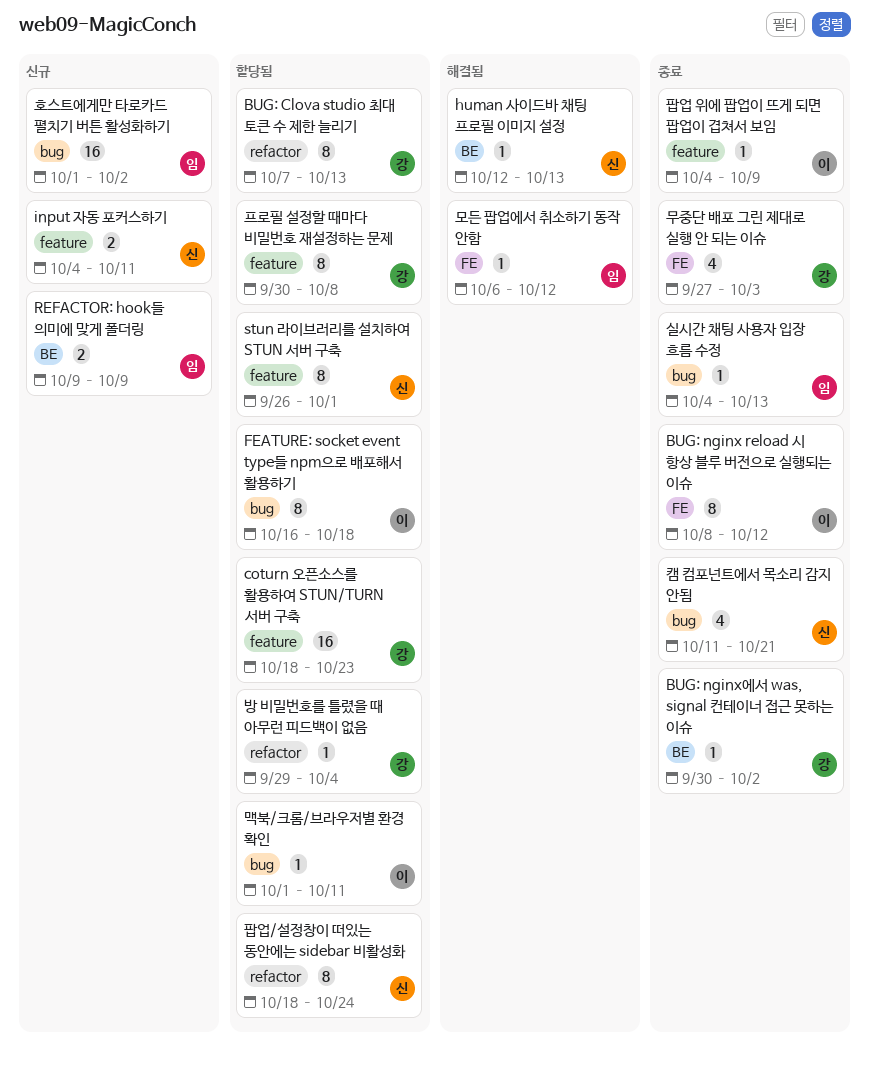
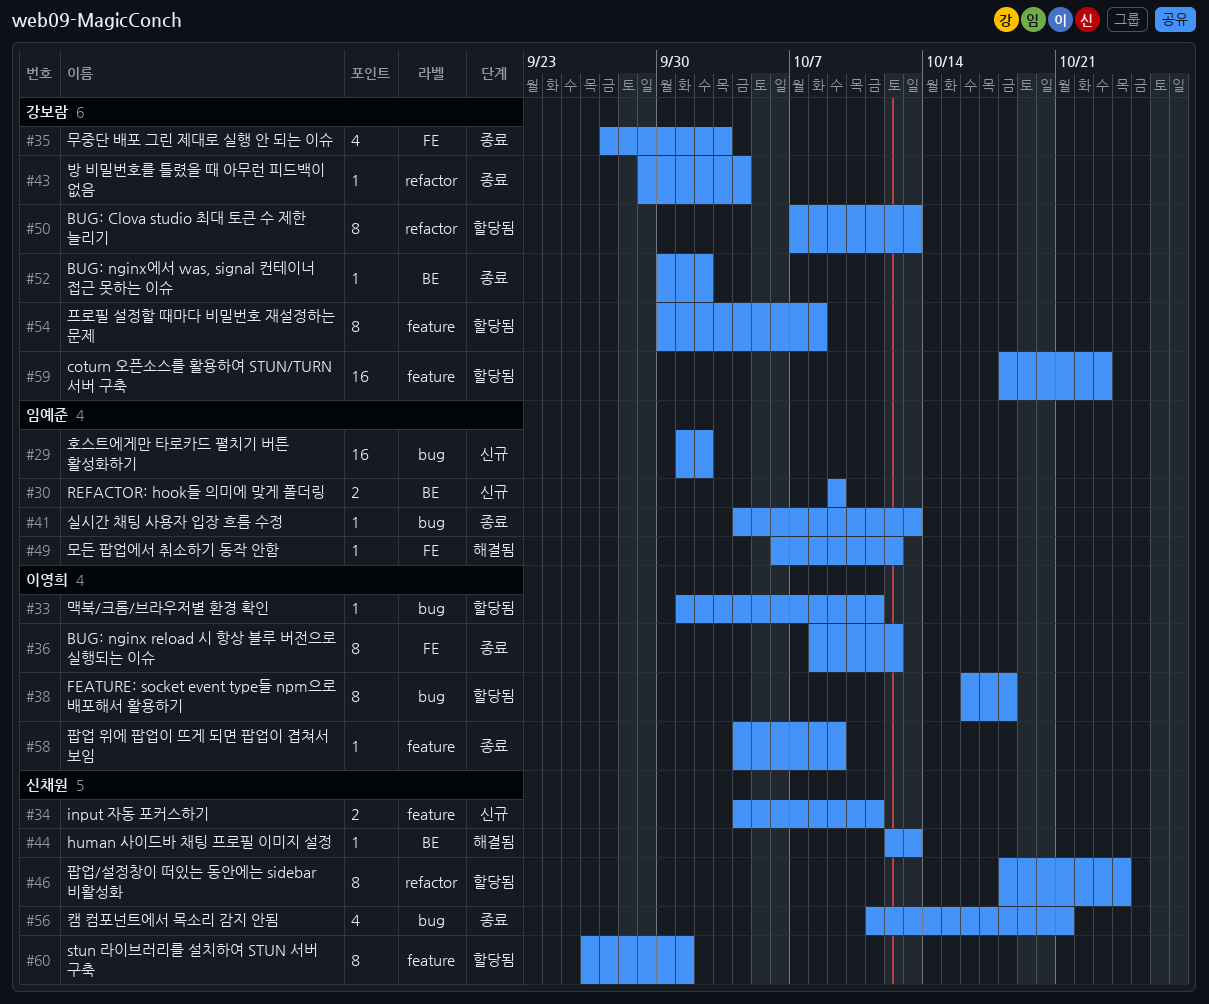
방 비밀번호를 틀렸을 때 아무런 피드백이 없음, status: 할당됨 -> 종료

